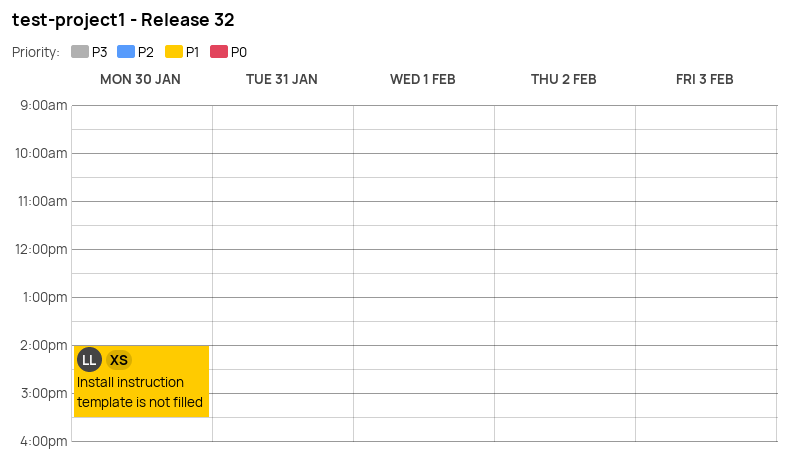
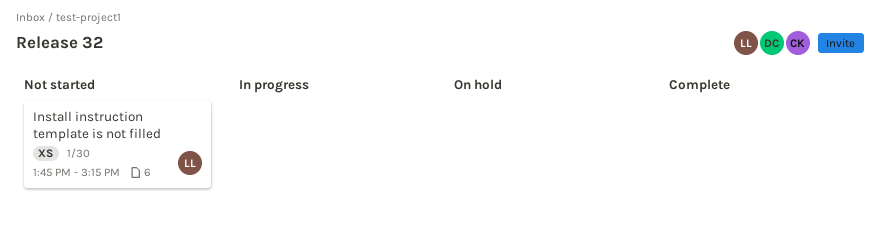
Install instruction template is not filled, begins: 14:00 -> 13:45
Install instruction template is not filled, ends: 15:30 -> 15:15

